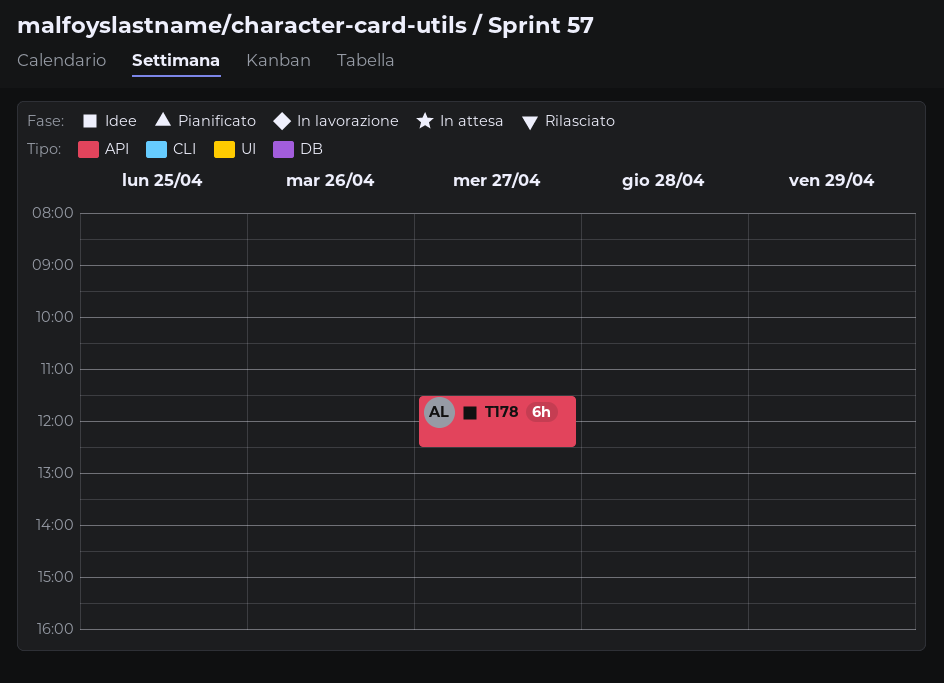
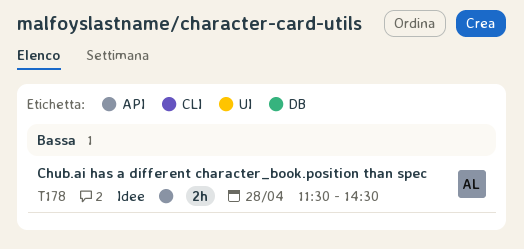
T178, estimate: 6h -> 2h
T178, day: Apr 27 -> Apr 28
T178, ends: 12:30 -> 14:30

